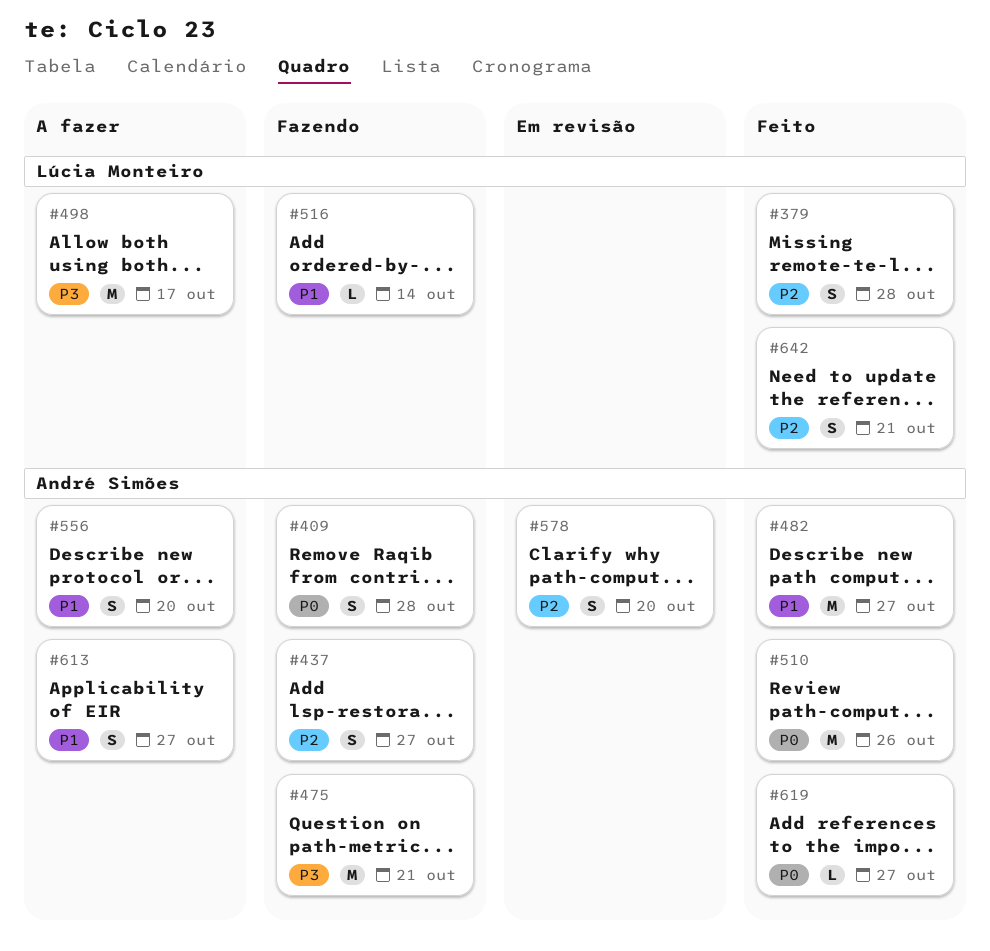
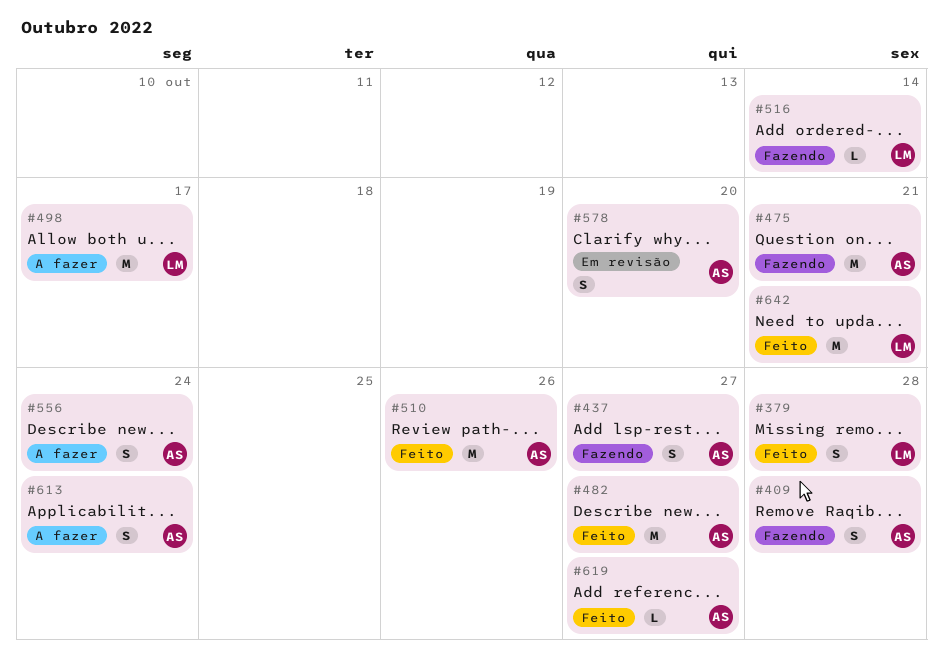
#556, due: Oct 20 -> Oct 24
#613, due: Oct 27 -> Oct 24
#642, estimate: S -> M

